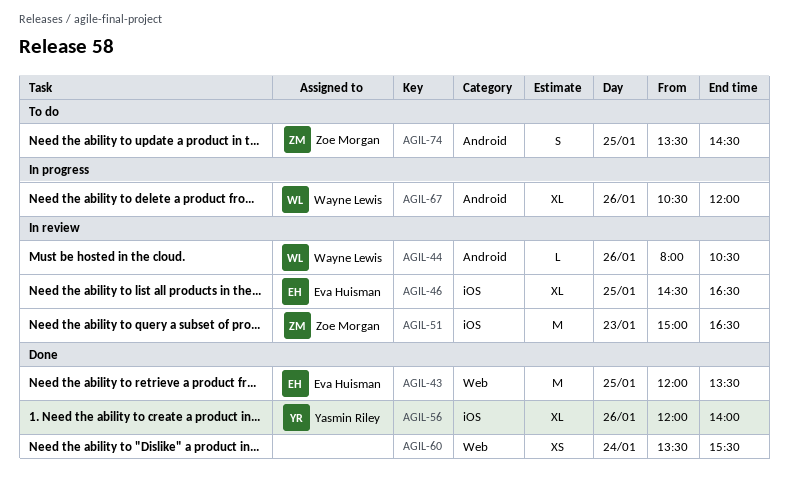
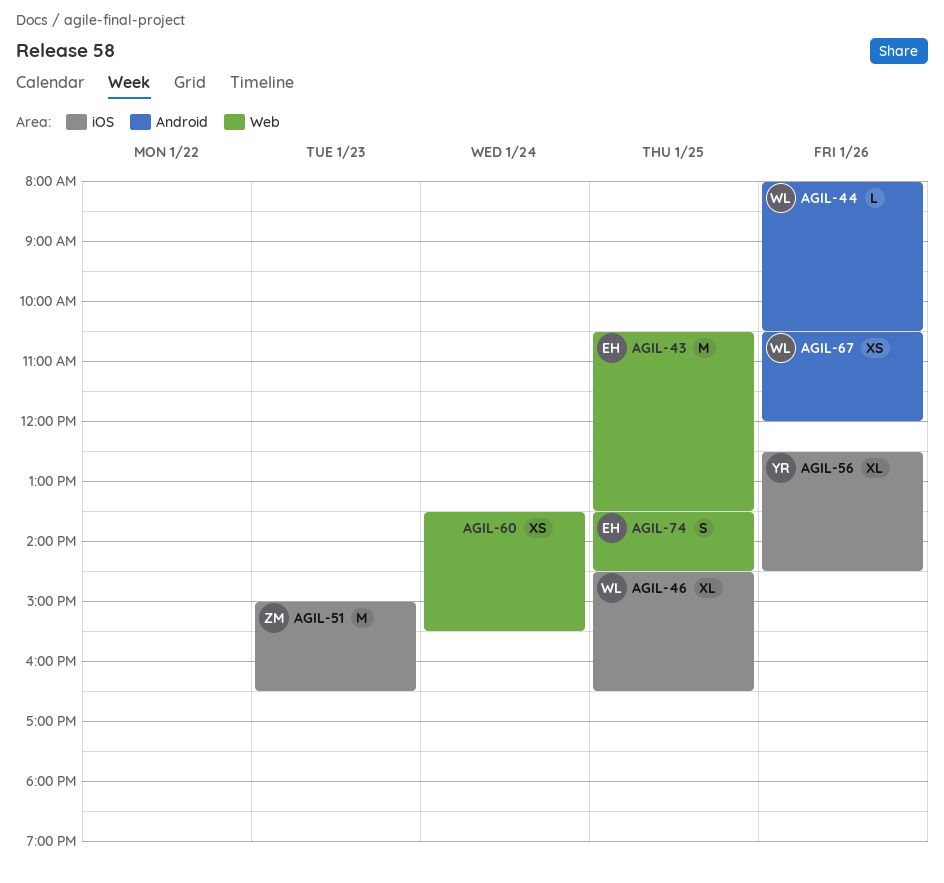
AGIL-43, begins: 12:00 -> 10:30
AGIL-46, owner: Eva Huisman -> Wayne Lewis
AGIL-56, begins: 12:00 -> 12:30
AGIL-56, ends: 14:00 -> 14:30
AGIL-67, estimate: XL -> XS
AGIL-74, owner: Zoe Morgan -> Eva Huisman
AGIL-74, label: Android -> Web

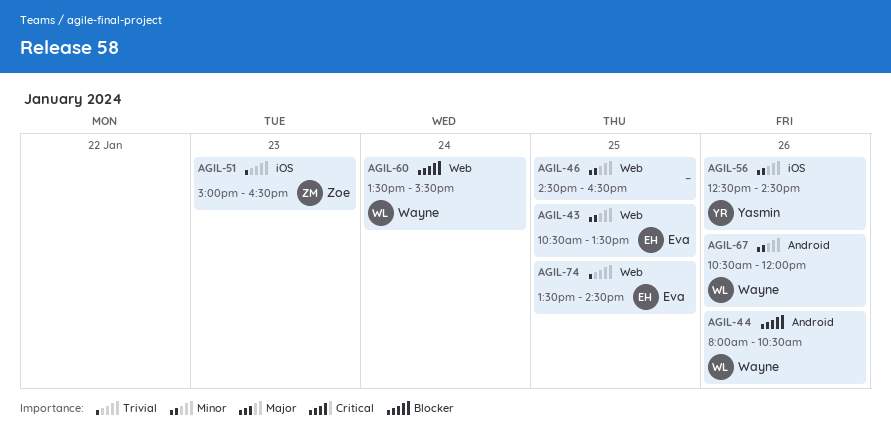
AGIL-46, owner: Wayne -> none
AGIL-46, label: iOS -> Web
AGIL-60, owner: none -> Wayne

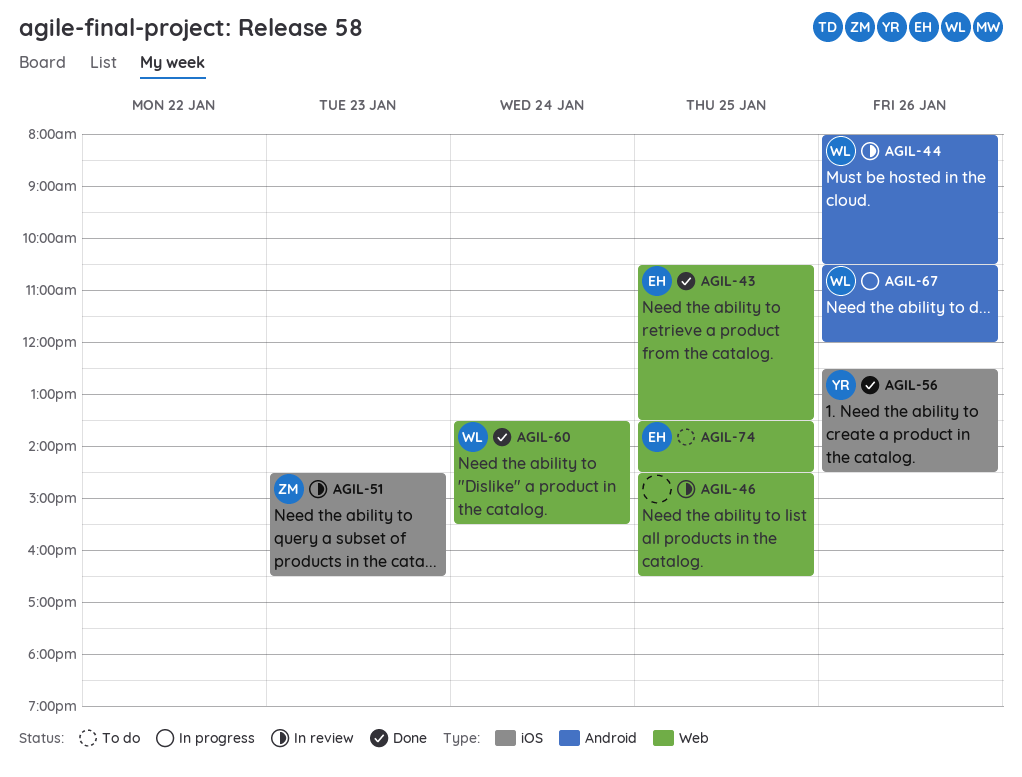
AGIL-51, begins: 15:00 -> 14:30

